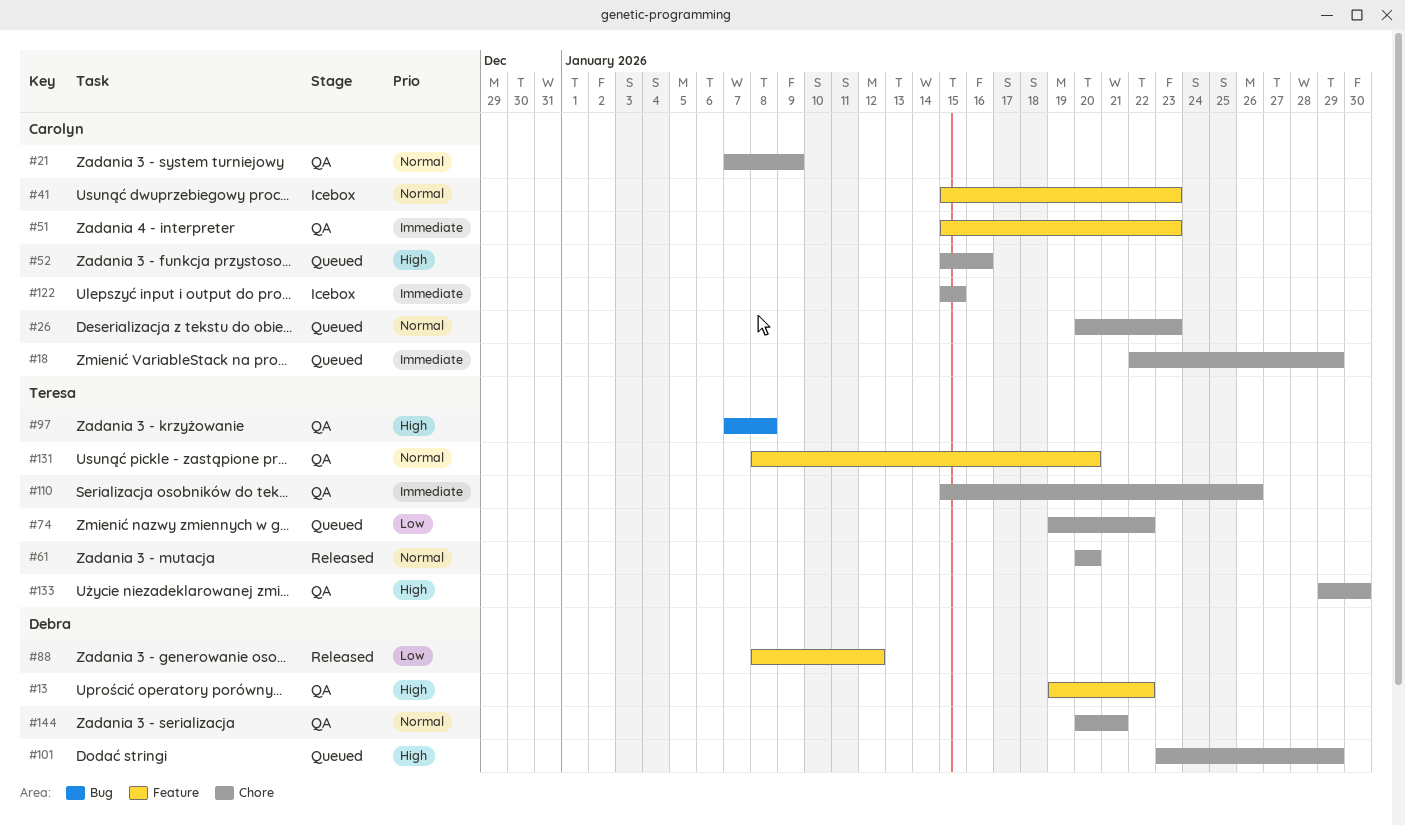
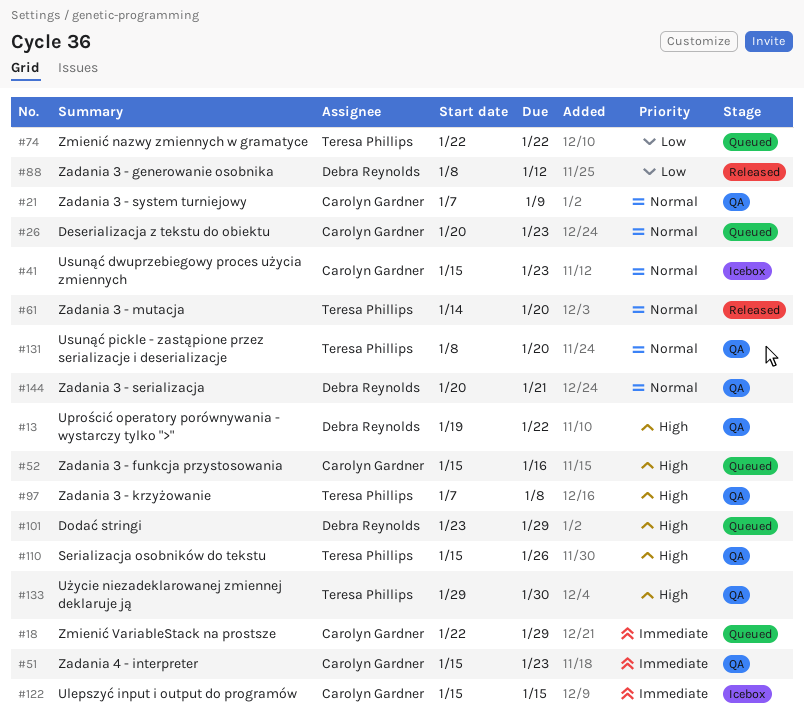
#61, start: Jan 20 -> Jan 14
#74, start: Jan 19 -> Jan 22
#110, priority: Immediate -> High

